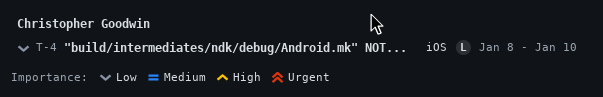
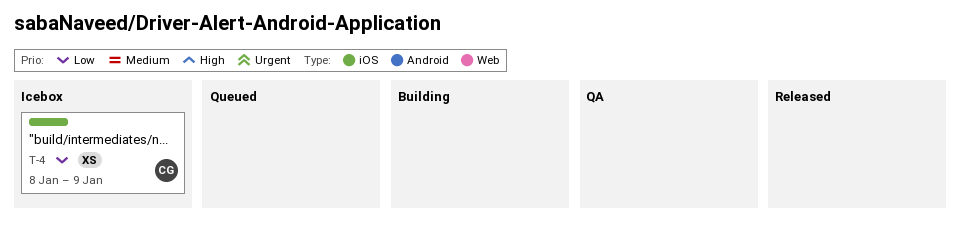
T-4, estimate: L -> XS
T-4, due: Jan 10 -> Jan 9

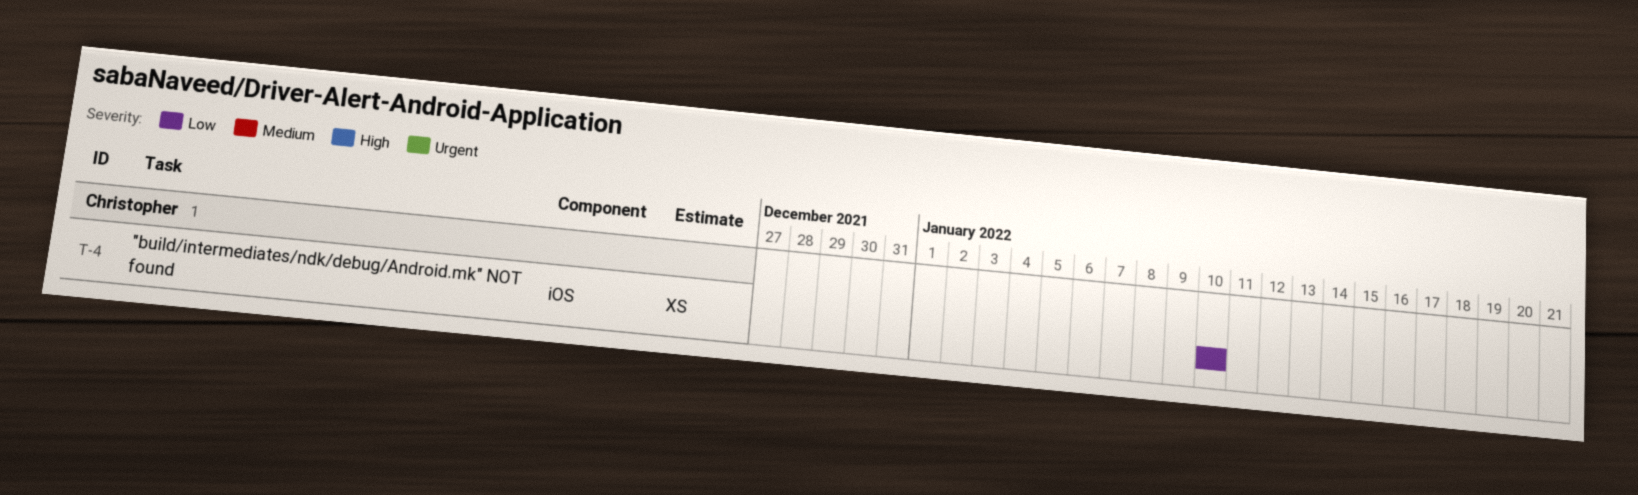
T-4, start: Jan 8 -> Jan 10
T-4, due: Jan 9 -> Jan 10

